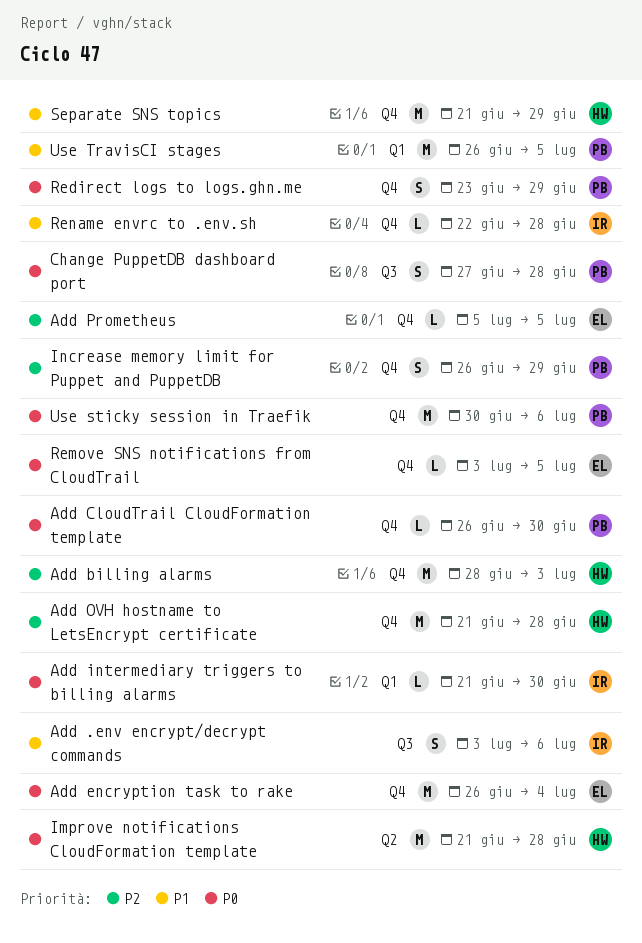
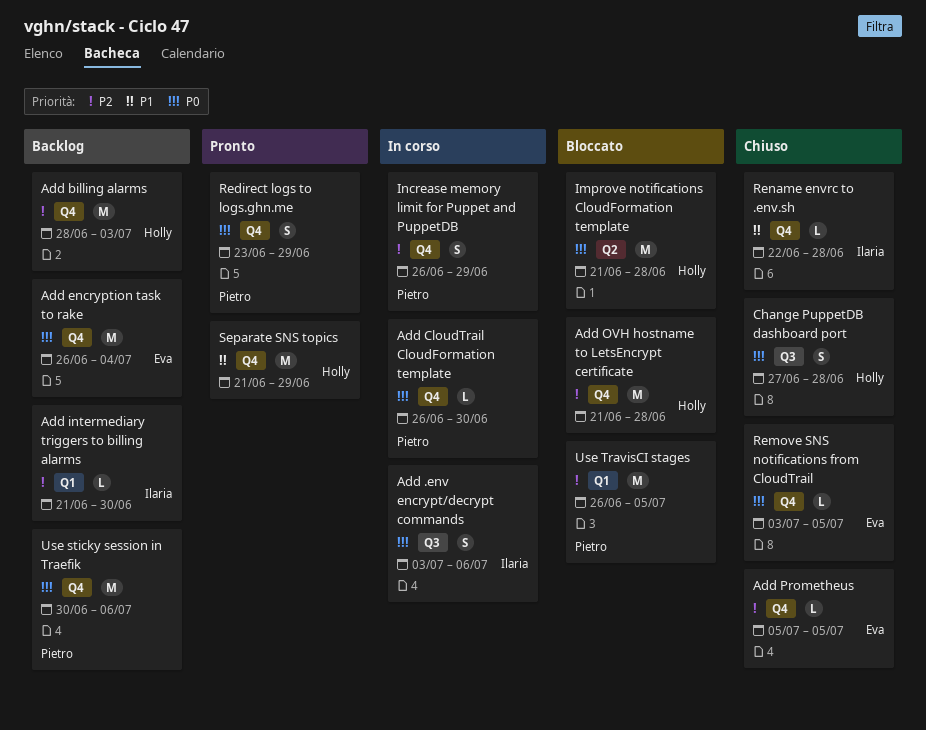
Add .env encrypt/decrypt commands, priority: P1 -> P0
Add intermediary triggers to billing alarms, priority: P0 -> P2
Change PuppetDB dashboard port, owner: Pietro -> Holly
Use TravisCI stages, priority: P1 -> P2

